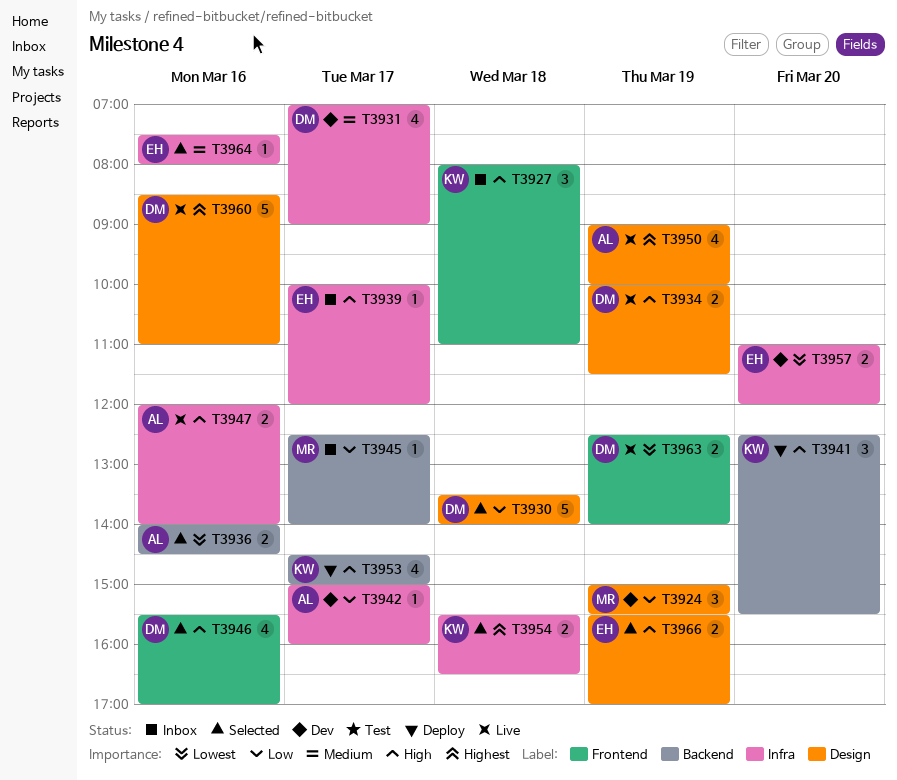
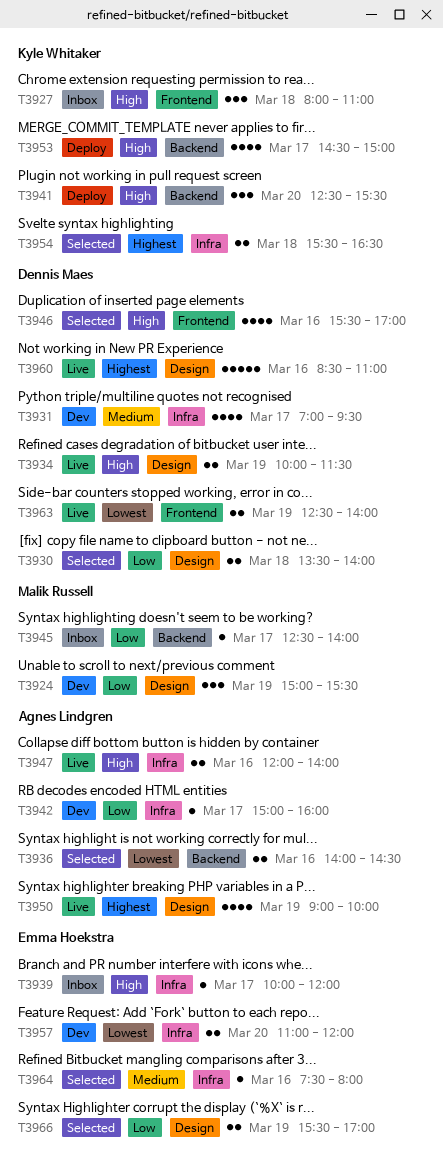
T3930, estimate: 5 -> 2
T3931, ends: 09:00 -> 09:30
T3966, priority: High -> Low

